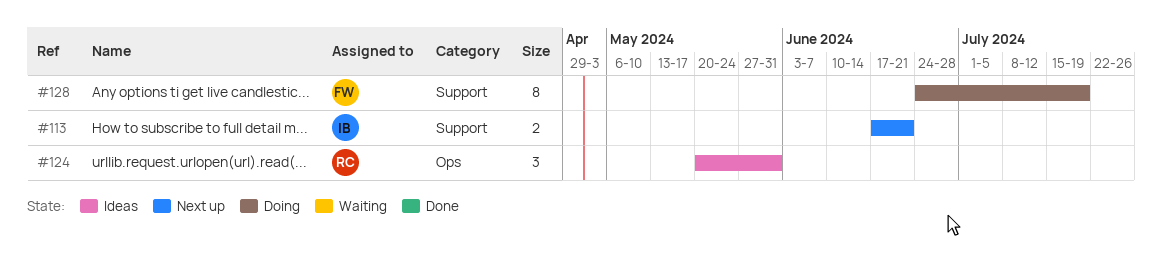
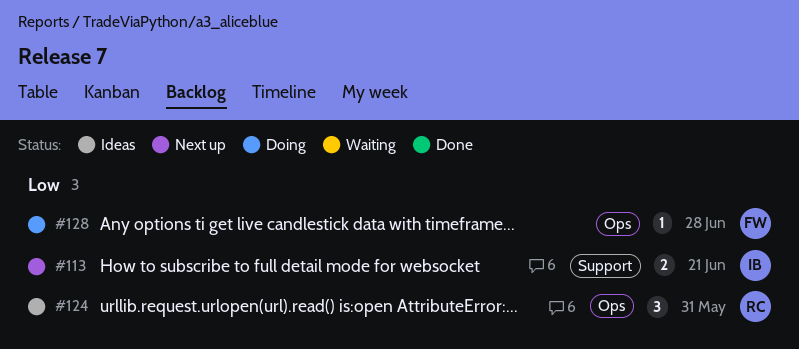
#128, label: Support -> Ops
#128, estimate: 8 -> 1
#128, due: Jul 19 -> Jun 28

